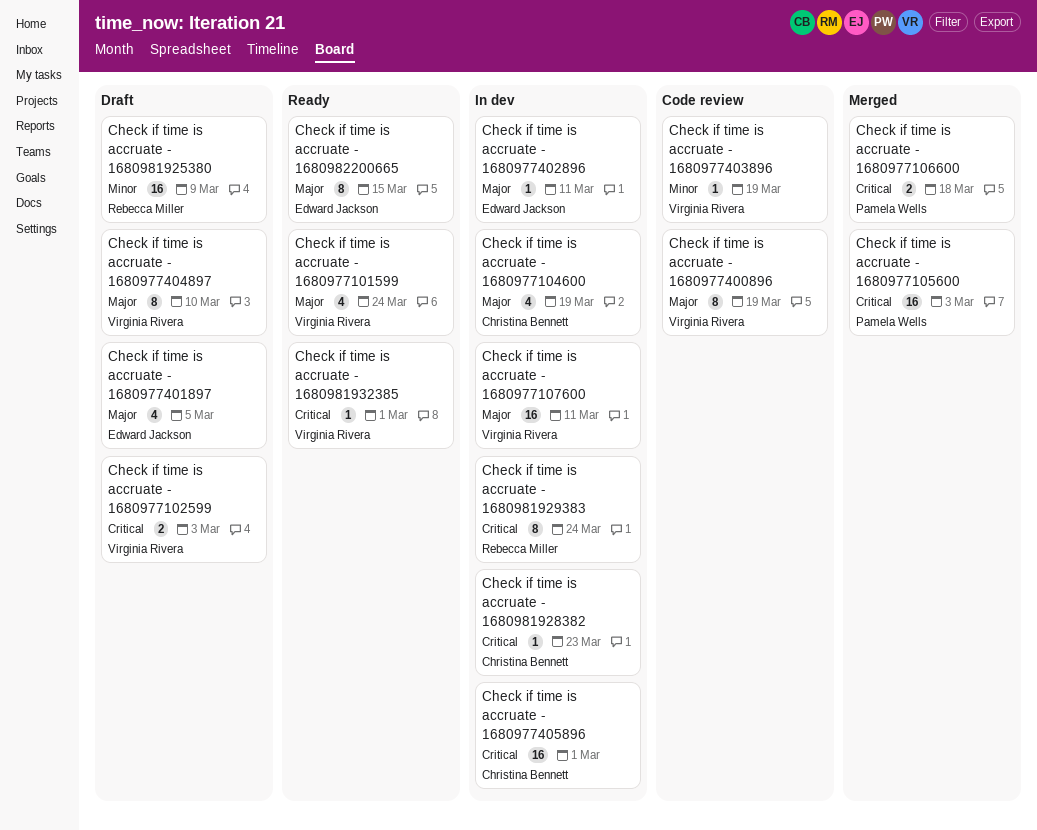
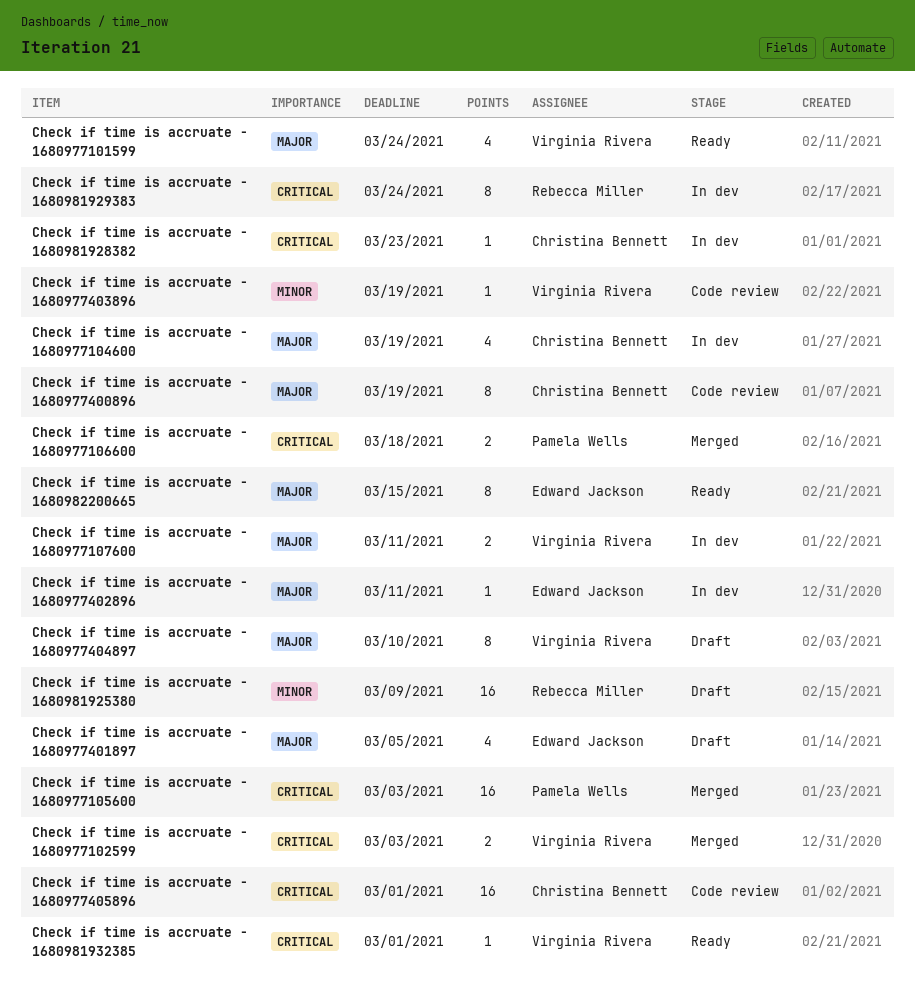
Check if time is accruate - 1680977102599, status: Draft -> Merged
Check if time is accruate - 1680977107600, estimate: 16 -> 2
Check if time is accruate - 1680977400896, owner: Virginia Rivera -> Christina Bennett
Check if time is accruate - 1680977405896, status: In dev -> Code review

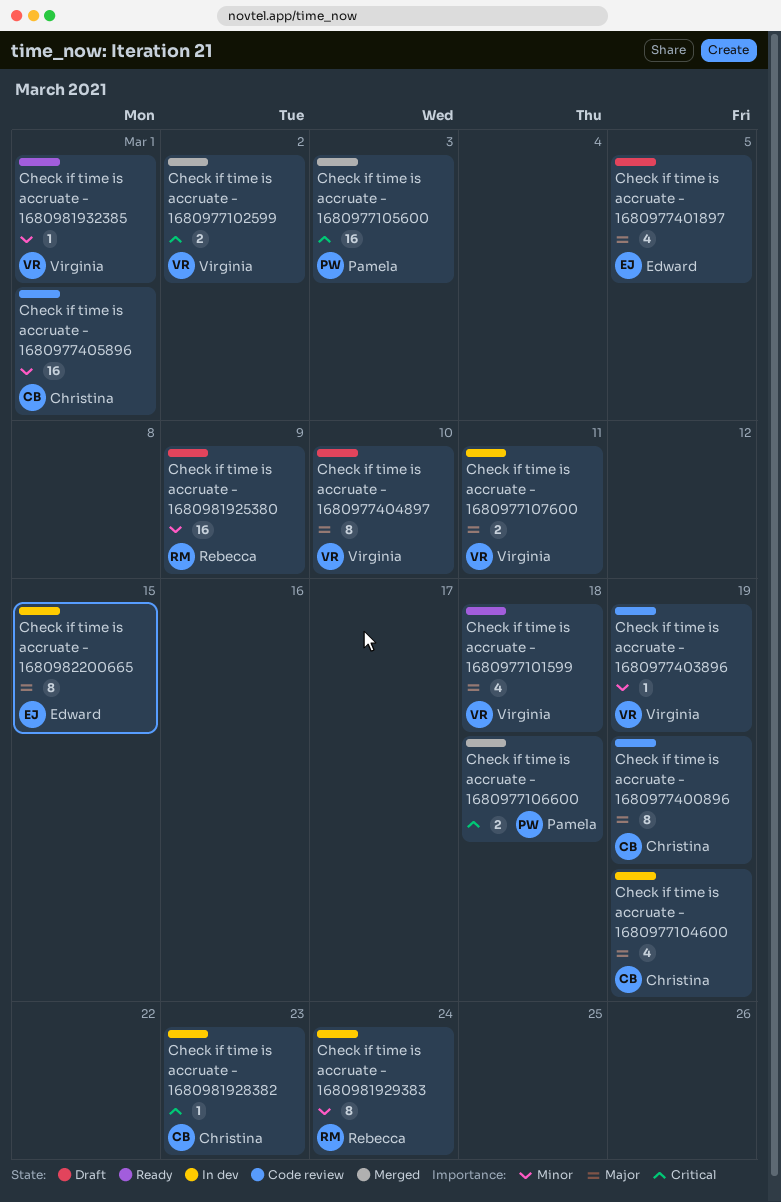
Check if time is accruate - 1680977101599, due: Mar 24 -> Mar 18
Check if time is accruate - 1680977102599, due: Mar 3 -> Mar 2
Check if time is accruate - 1680977402896: present -> none
Check if time is accruate - 1680977405896, priority: Critical -> Minor
Check if time is accruate - 1680981929383, priority: Critical -> Minor
Check if time is accruate - 1680981932385, priority: Critical -> Minor
Check if time is accruate - 1680982200665, status: Ready -> In dev

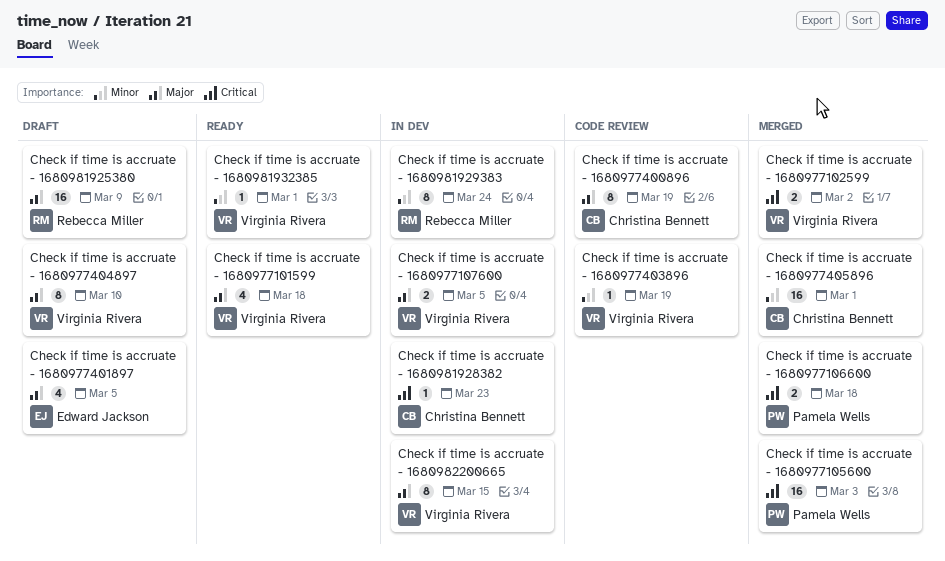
Check if time is accruate - 1680977104600: present -> none
Check if time is accruate - 1680977107600, due: Mar 11 -> Mar 5
Check if time is accruate - 1680977405896, status: Code review -> Merged
Check if time is accruate - 1680981925380, priority: Minor -> Major
Check if time is accruate - 1680982200665, owner: Edward Jackson -> Virginia Rivera

